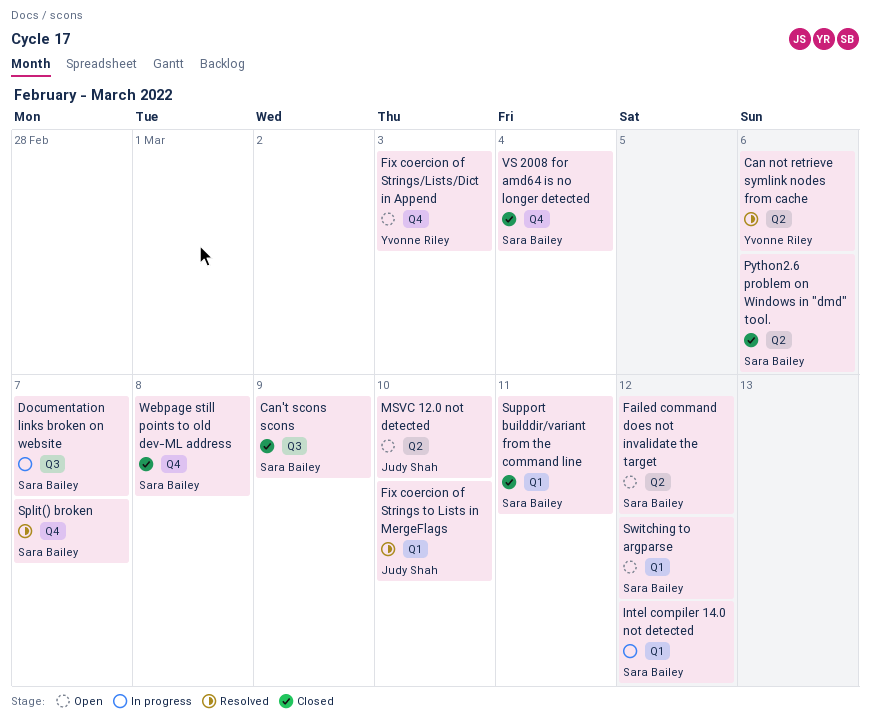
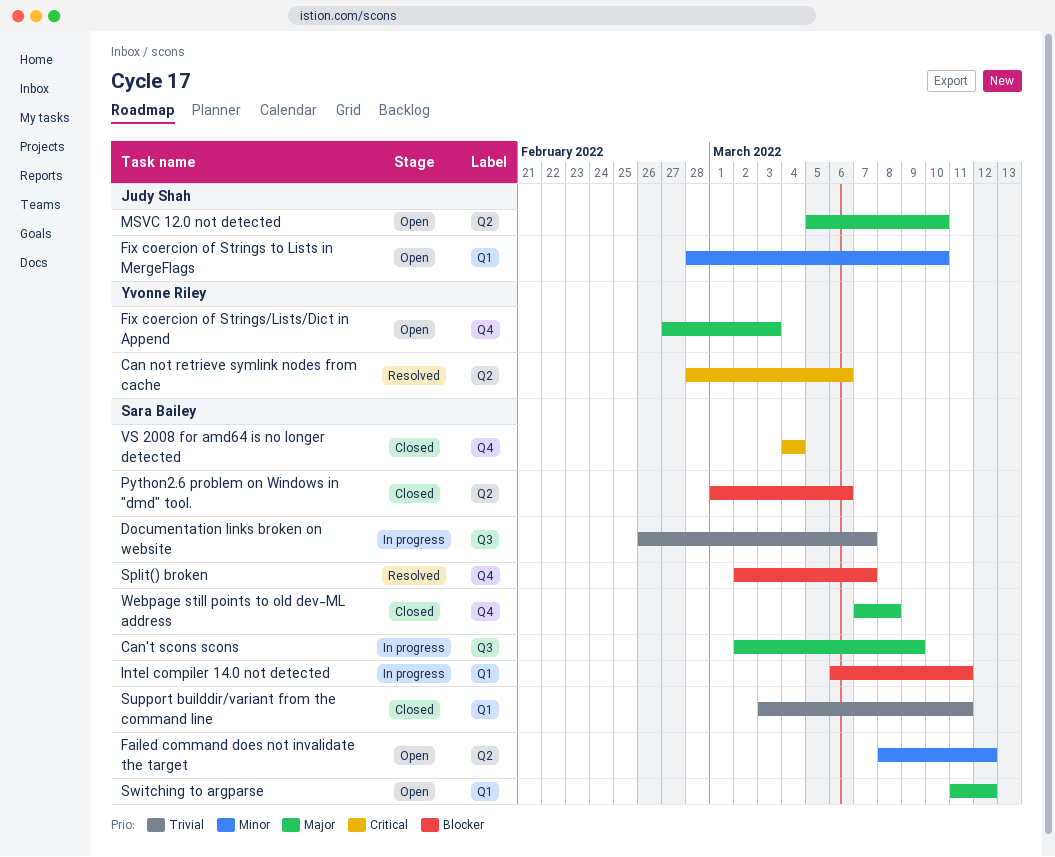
Can't scons scons, status: Closed -> In progress
Fix coercion of Strings to Lists in MergeFlags, status: Resolved -> Open
Intel compiler 14.0 not detected, due: Mar 12 -> Mar 11

